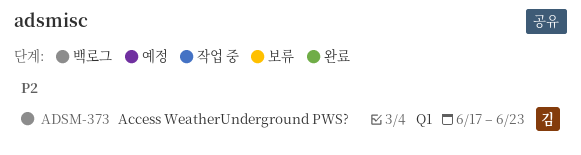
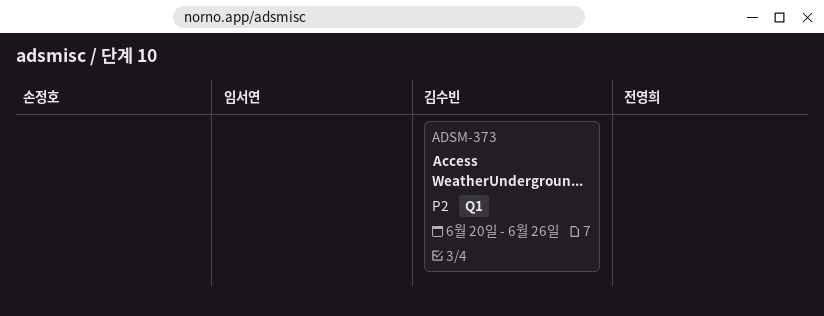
ADSM-373, start: Jun 17 -> Jun 20
ADSM-373, due: Jun 23 -> Jun 26

